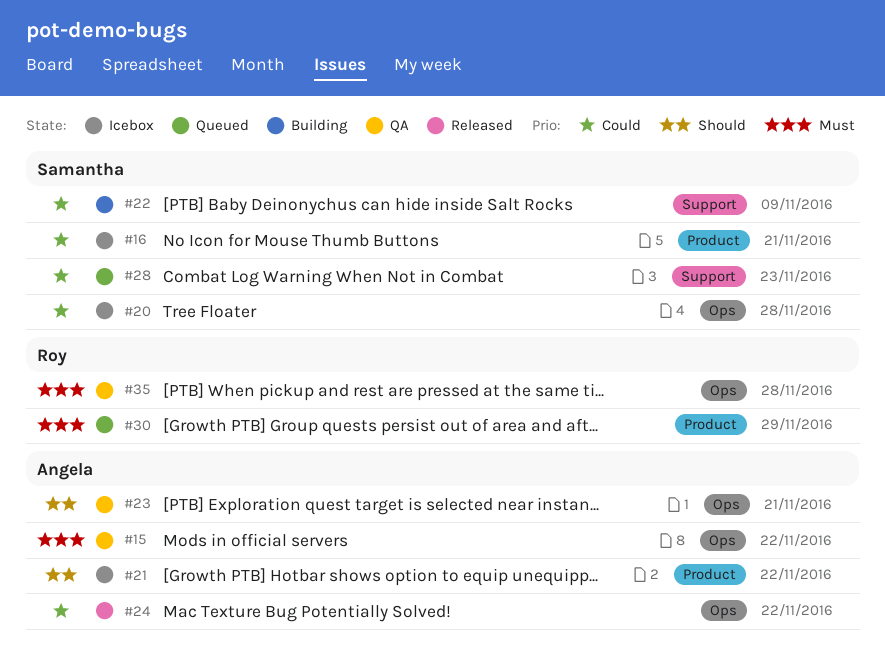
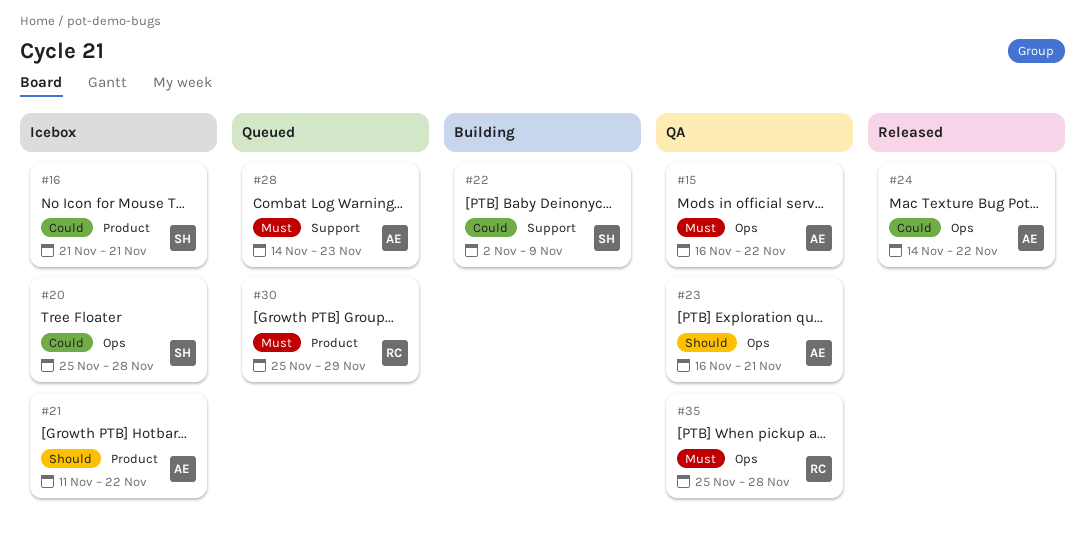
#28, owner: Samantha -> Angela
#28, priority: Could -> Must

